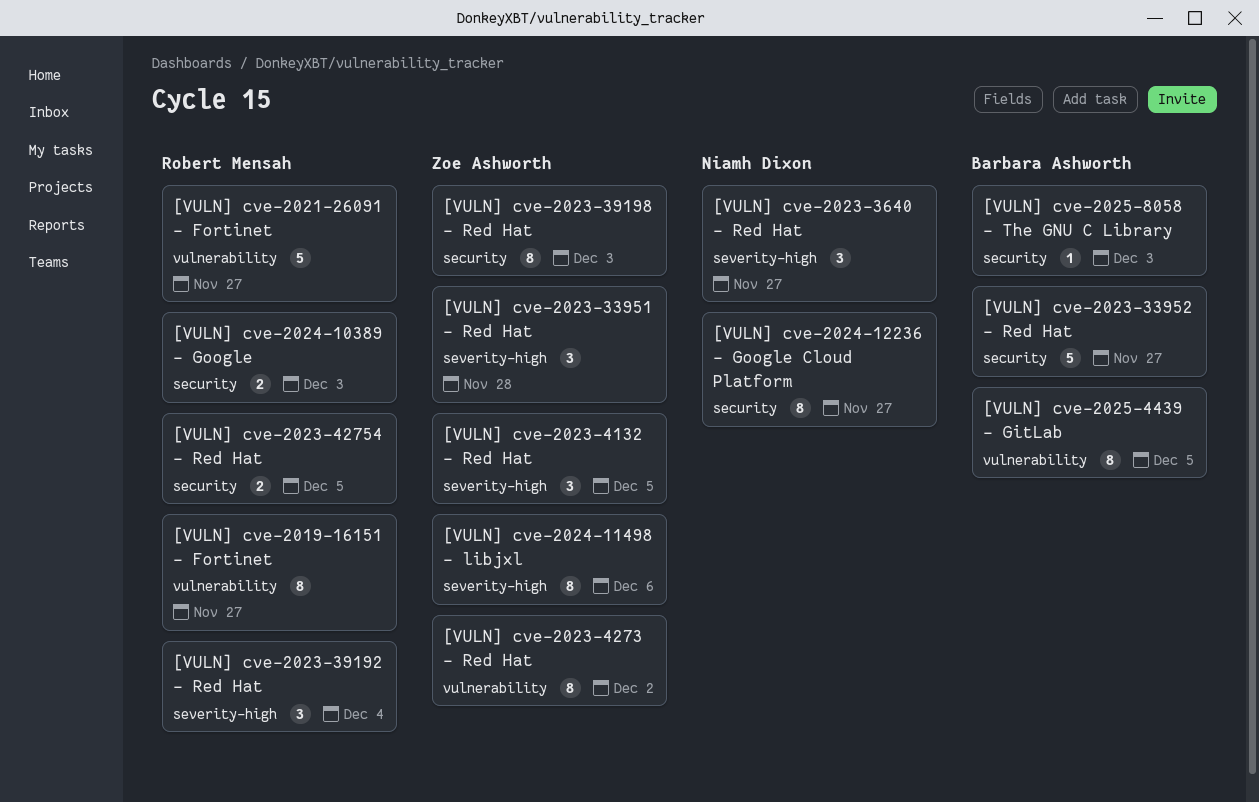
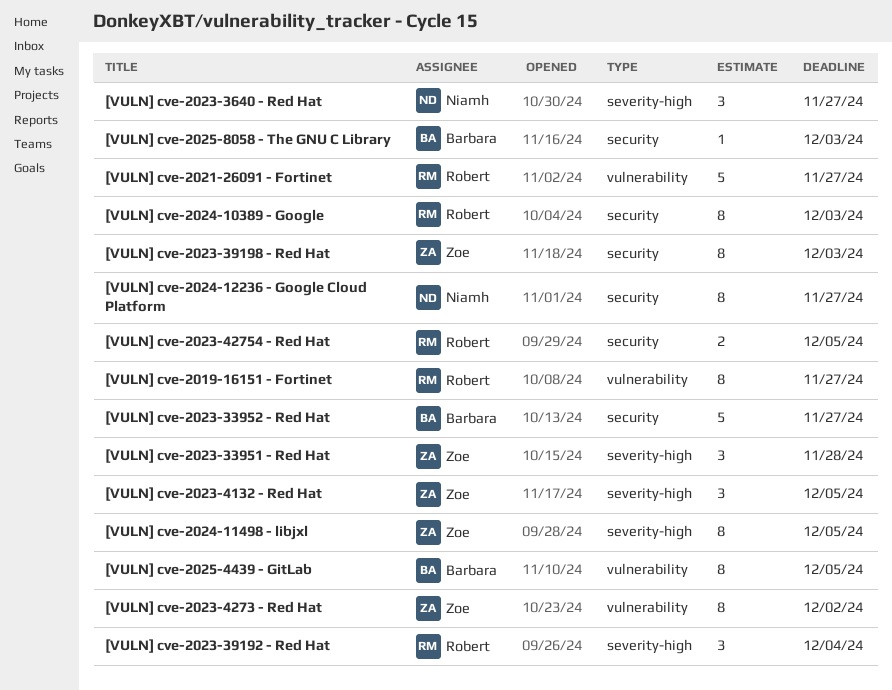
[VULN] cve-2024-10389 - Google, estimate: 2 -> 8
[VULN] cve-2024-11498 - libjxl, due: Dec 6 -> Dec 5

